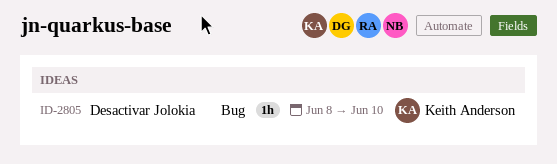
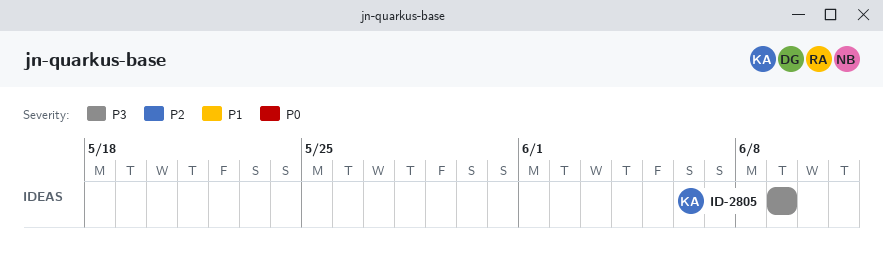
ID-2805, start: Jun 8 -> Jun 9
ID-2805, due: Jun 10 -> Jun 9

